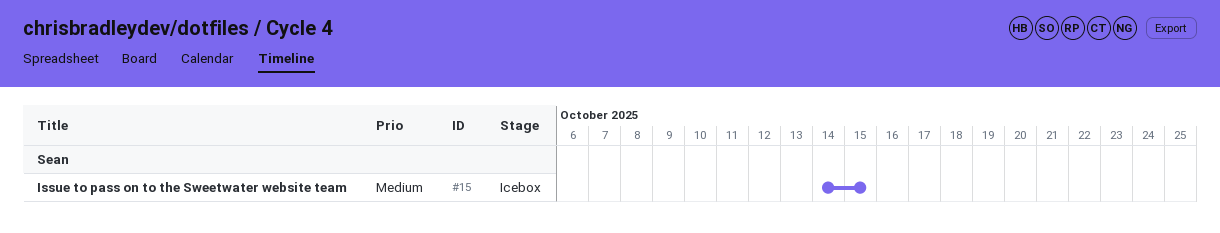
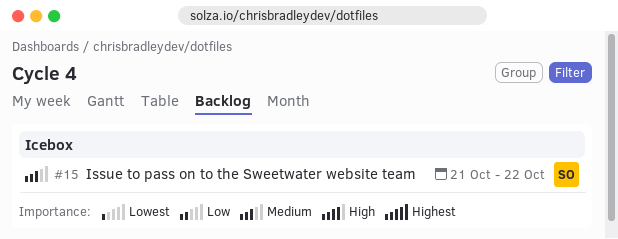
#15, start: Oct 14 -> Oct 21
#15, due: Oct 15 -> Oct 22

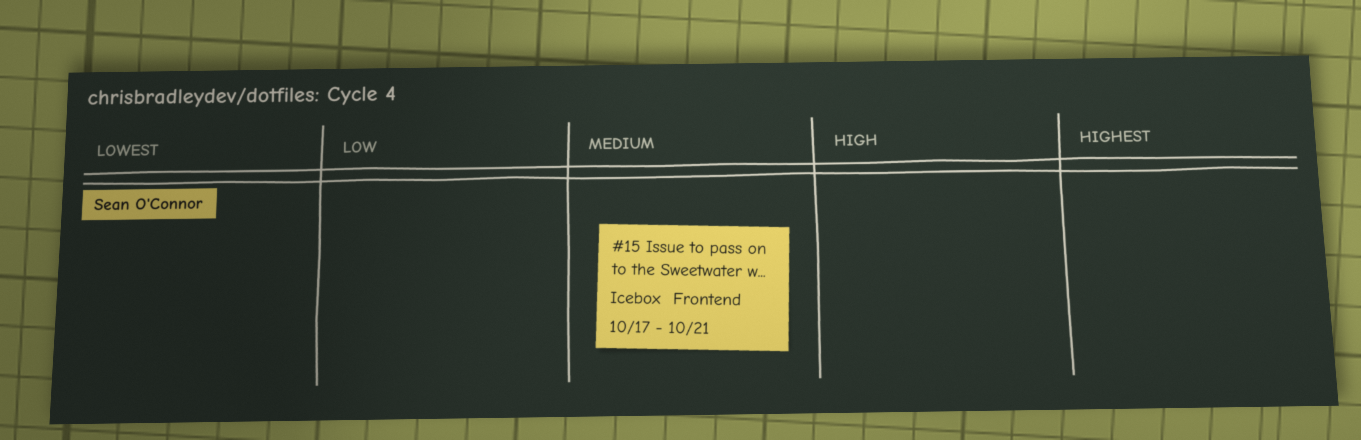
#15, start: Oct 21 -> Oct 17
#15, due: Oct 22 -> Oct 21

